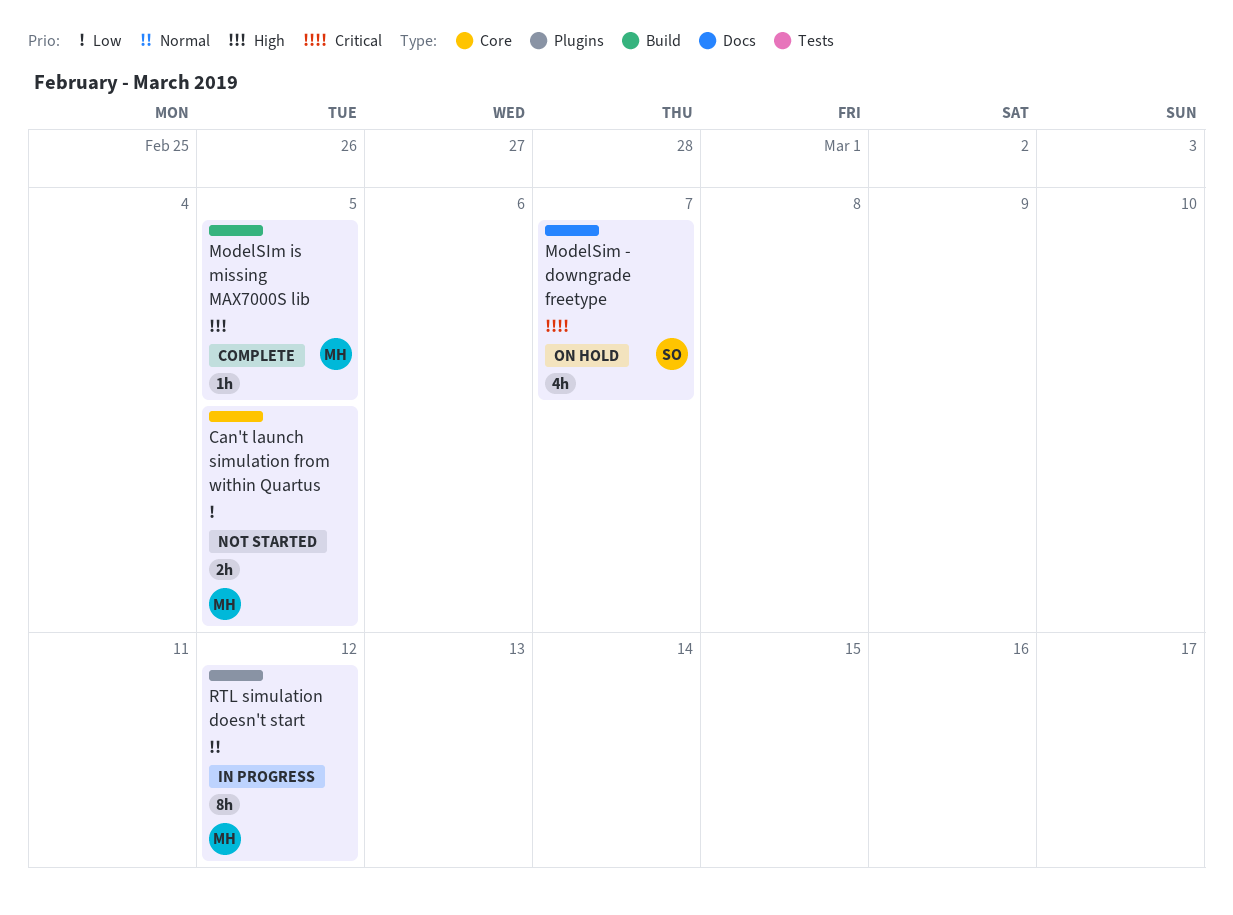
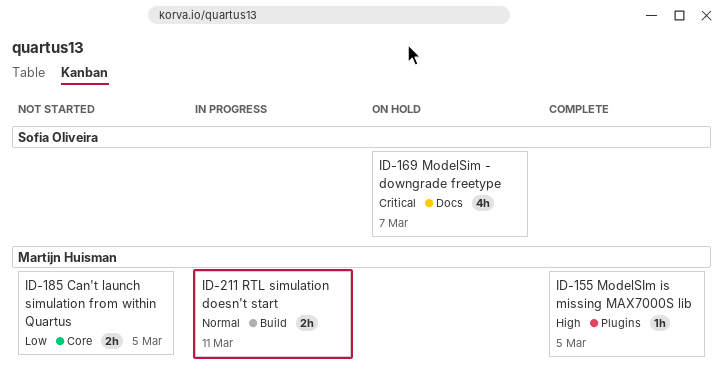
ModelSIm is missing MAX7000S lib, label: Build -> Plugins
RTL simulation doesn't start, label: Plugins -> Build
RTL simulation doesn't start, estimate: 8h -> 2h
RTL simulation doesn't start, due: Mar 12 -> Mar 11

